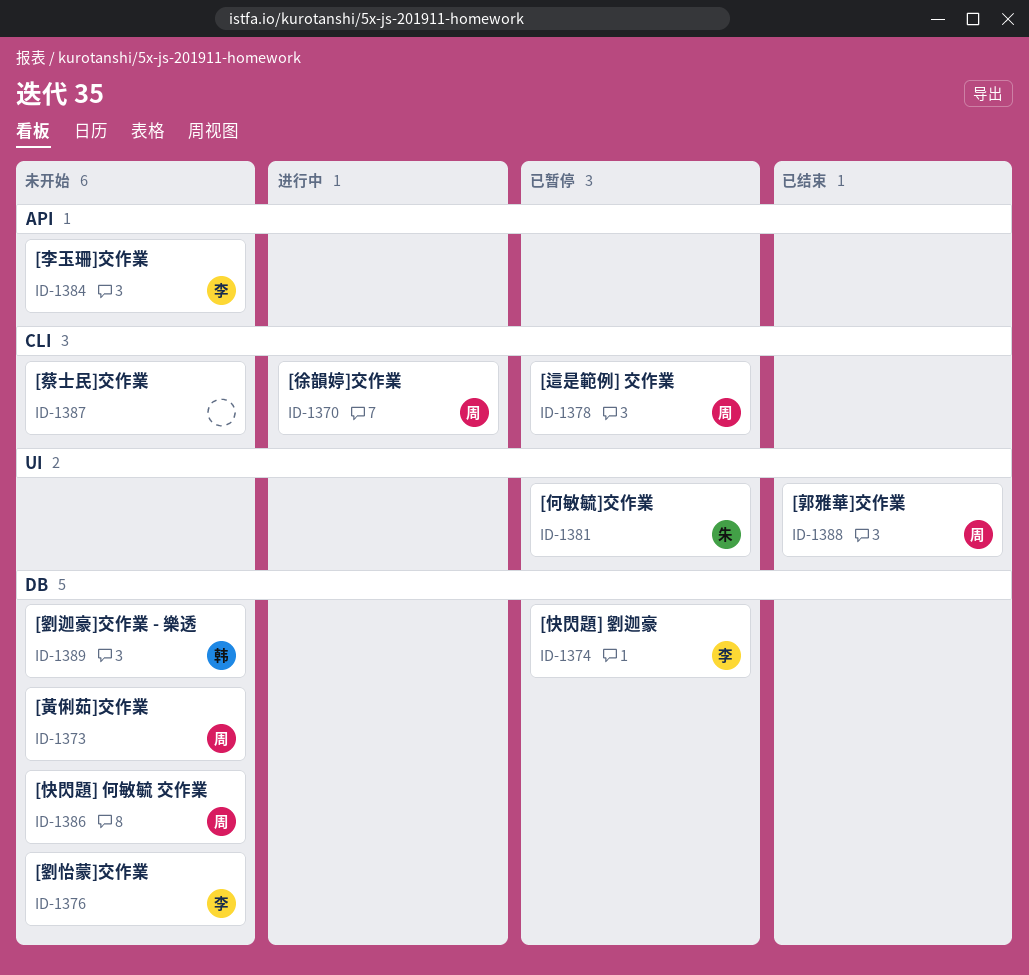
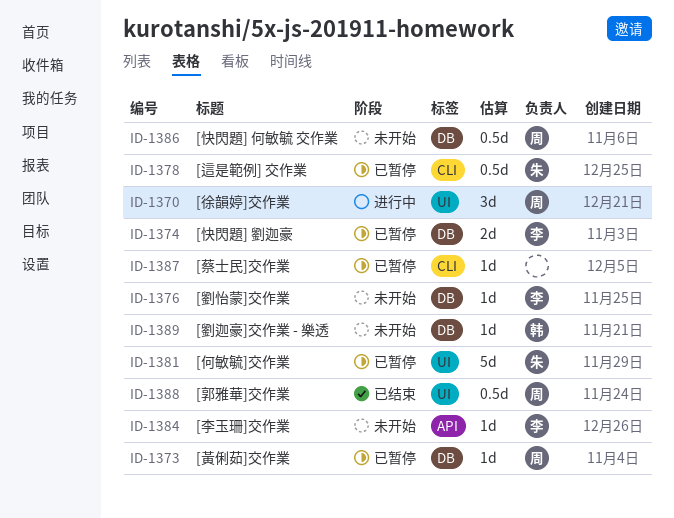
ID-1370, label: CLI -> UI
ID-1373, status: 未开始 -> 已暂停
ID-1378, owner: 周 -> 朱
ID-1387, status: 未开始 -> 已暂停

